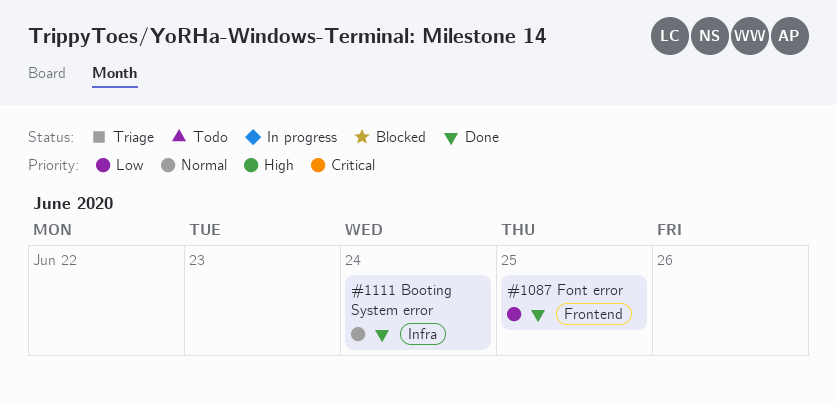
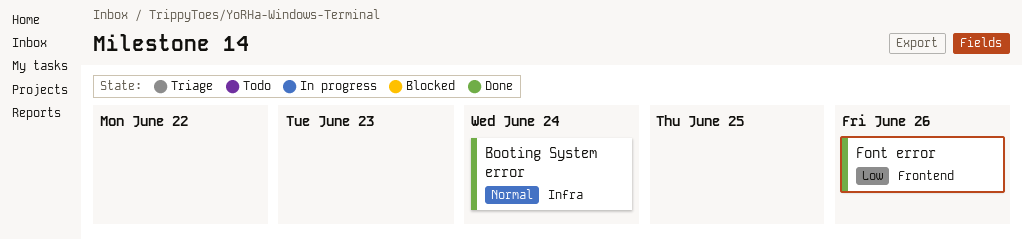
Font error, due: Jun 25 -> Jun 26

